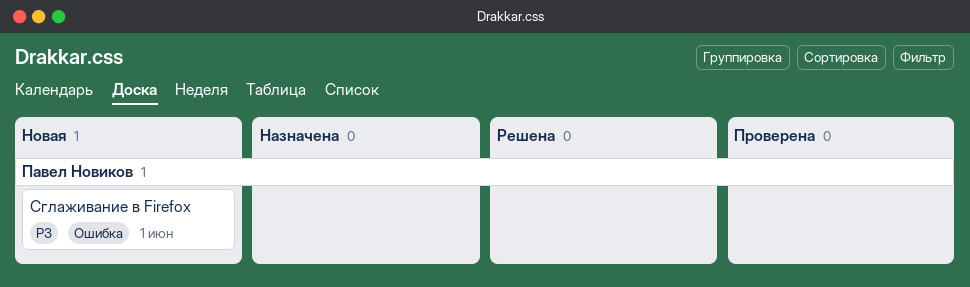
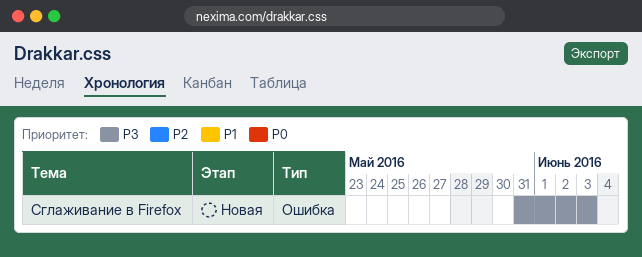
Сглаживание в Firefox, due: Jun 1 -> Jun 3

